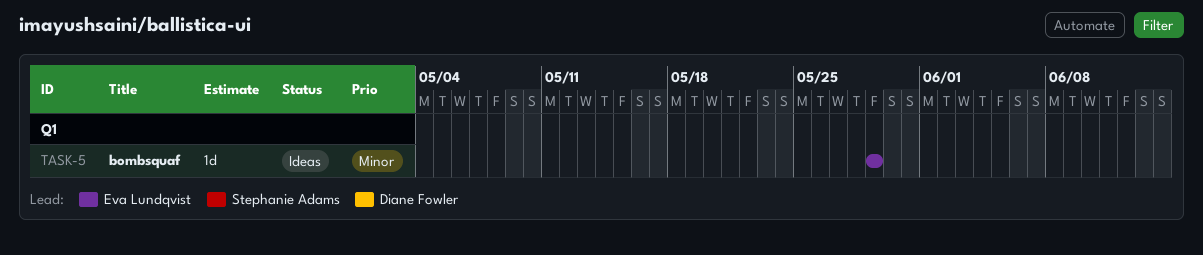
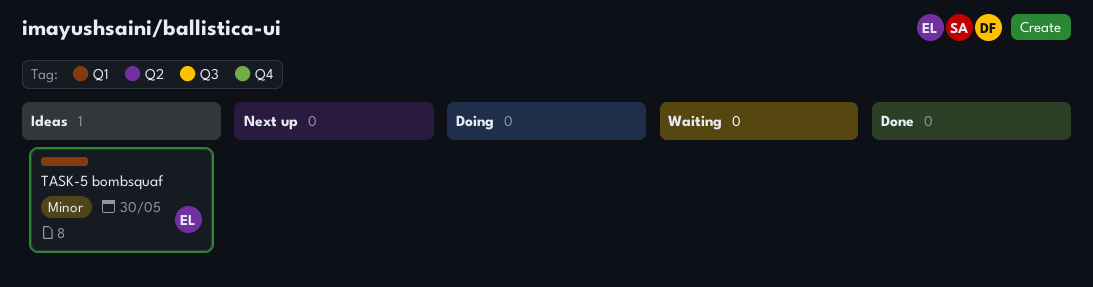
TASK-5, due: May 29 -> May 30

